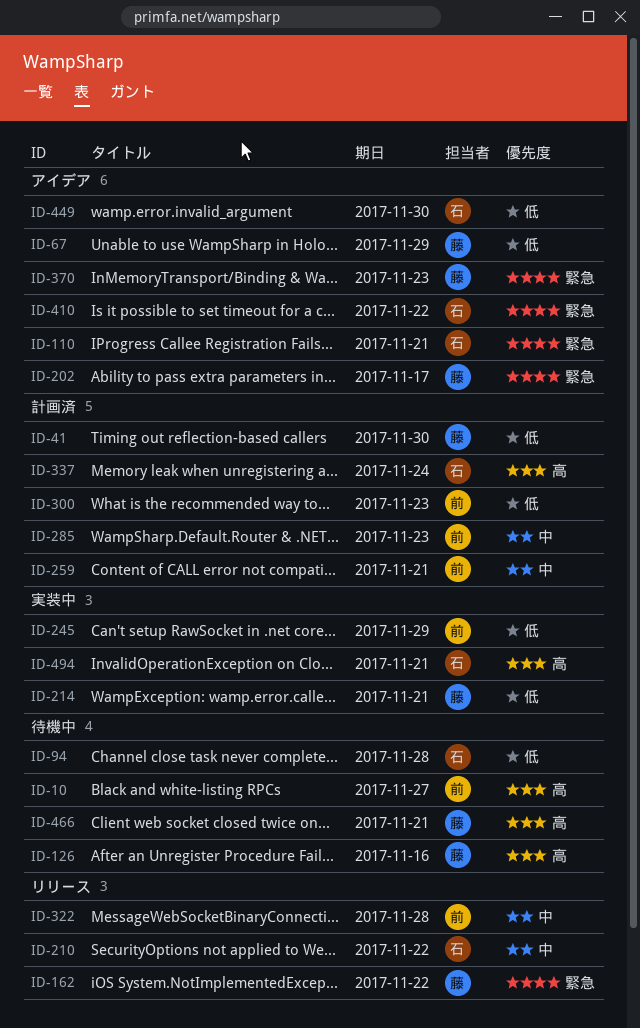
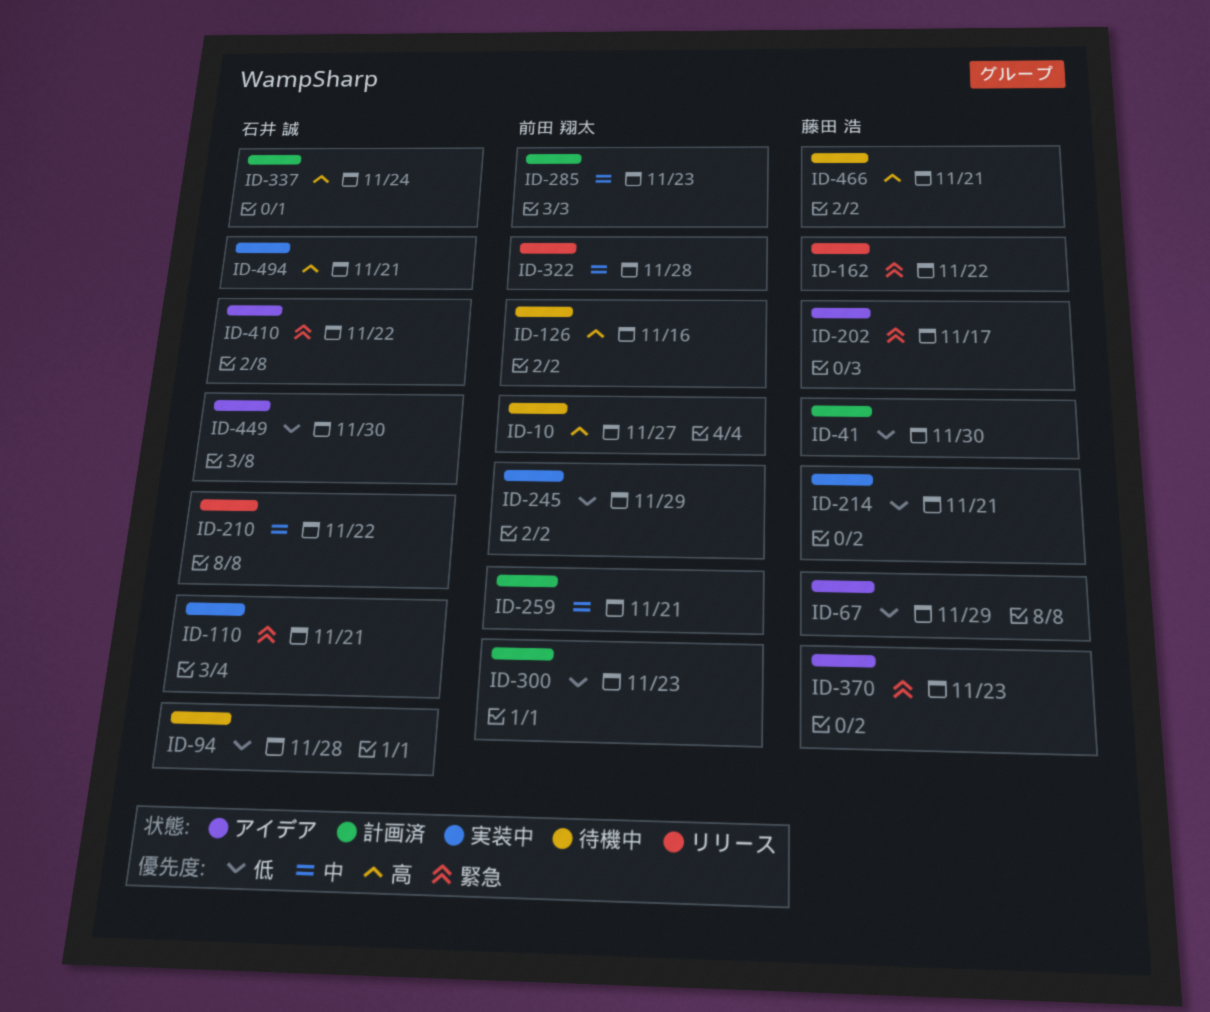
ID-110, status: アイデア -> 実装中
ID-126, owner: 藤田 浩 -> 前田 翔太

